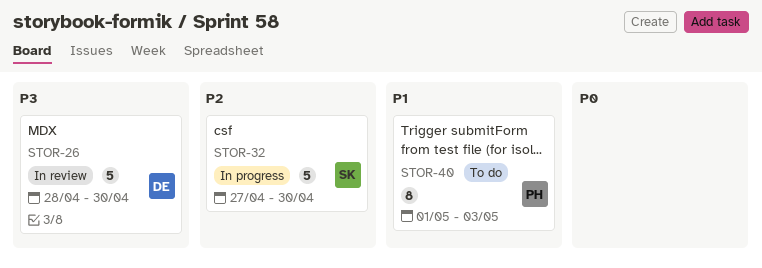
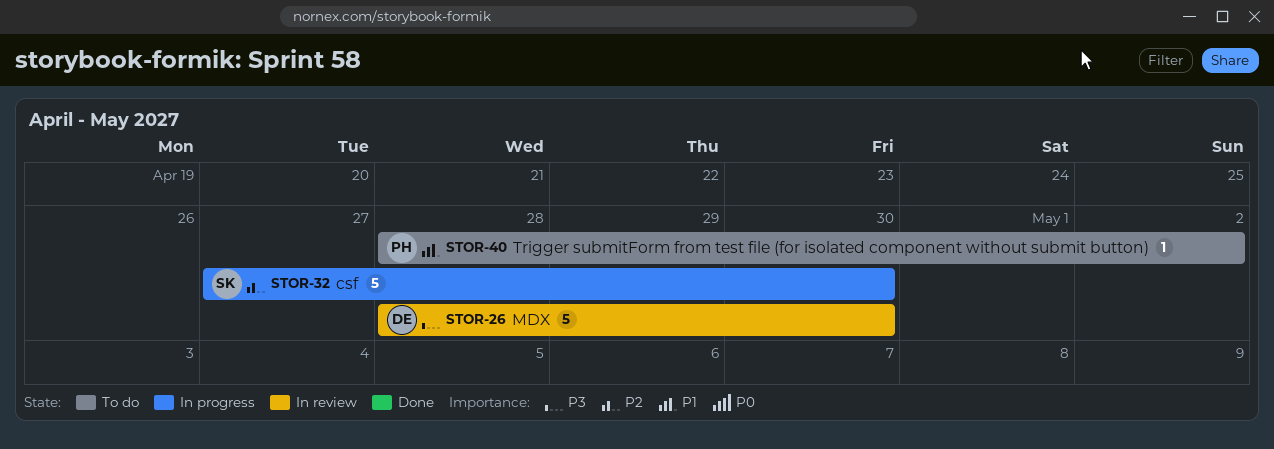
STOR-40, estimate: 8 -> 1
STOR-40, start: May 1 -> Apr 28
STOR-40, due: May 3 -> May 2

